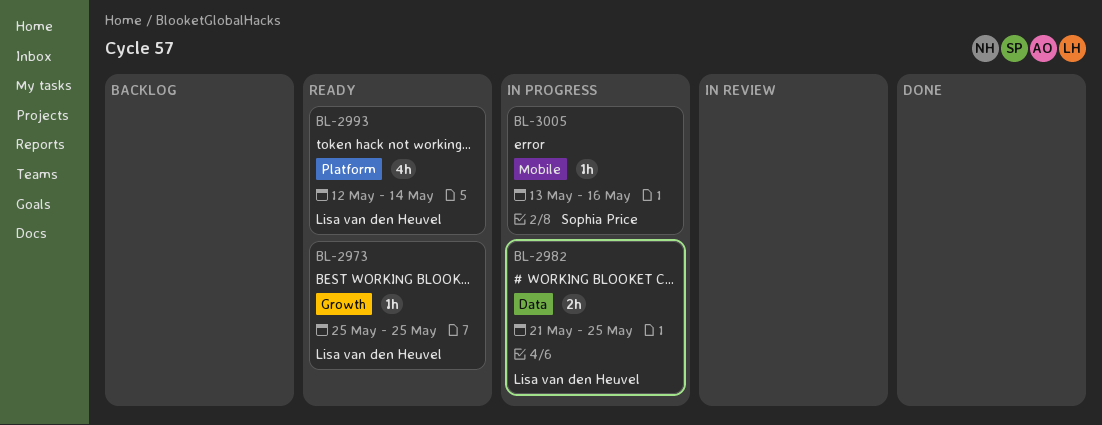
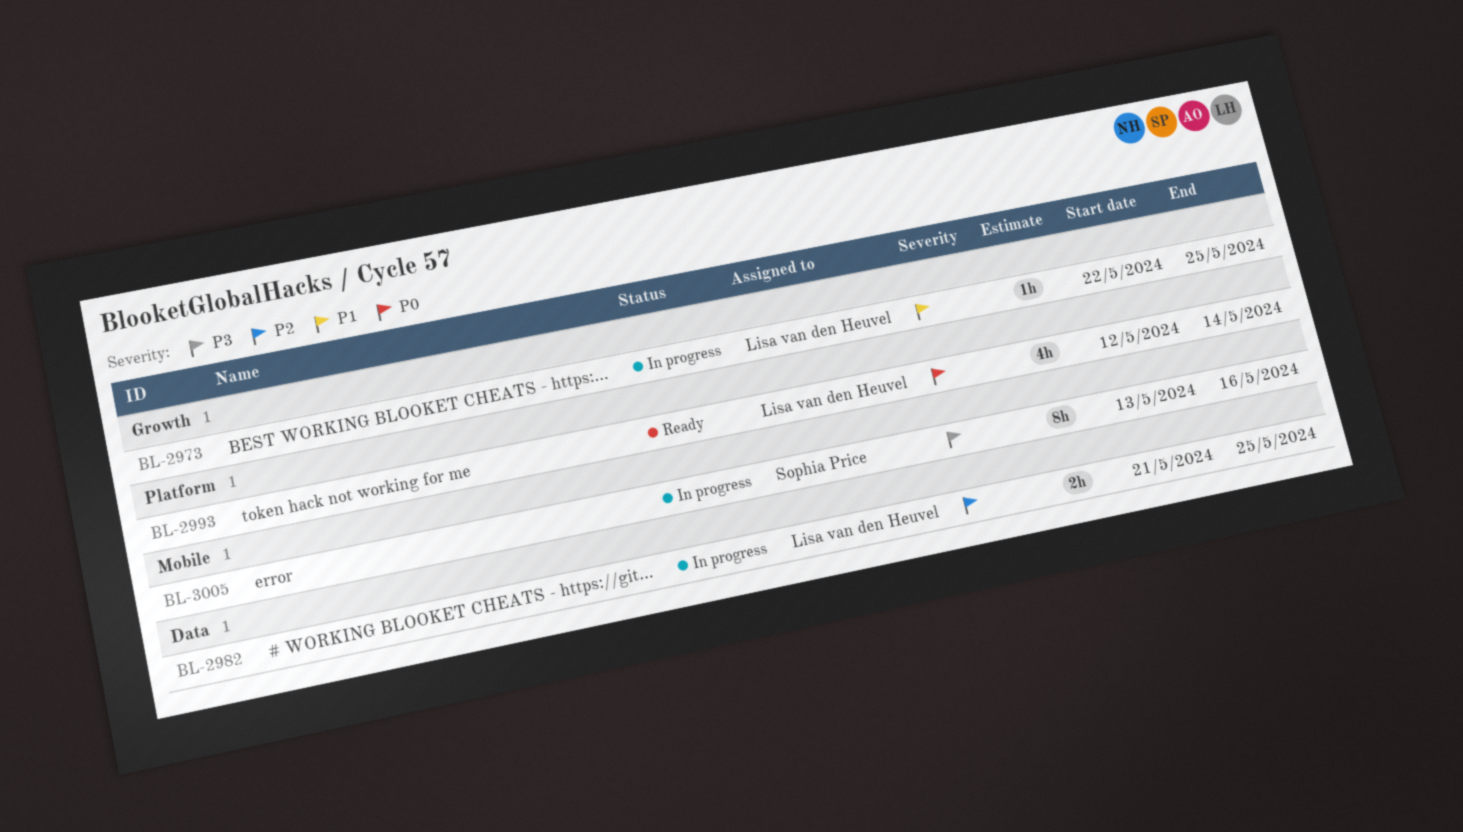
BL-2973, status: Ready -> In progress
BL-2973, start: May 25 -> May 22
BL-3005, estimate: 1h -> 8h

